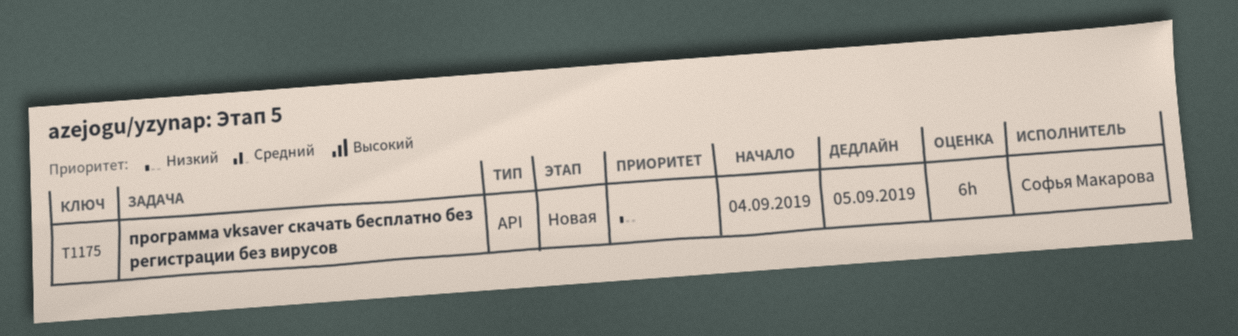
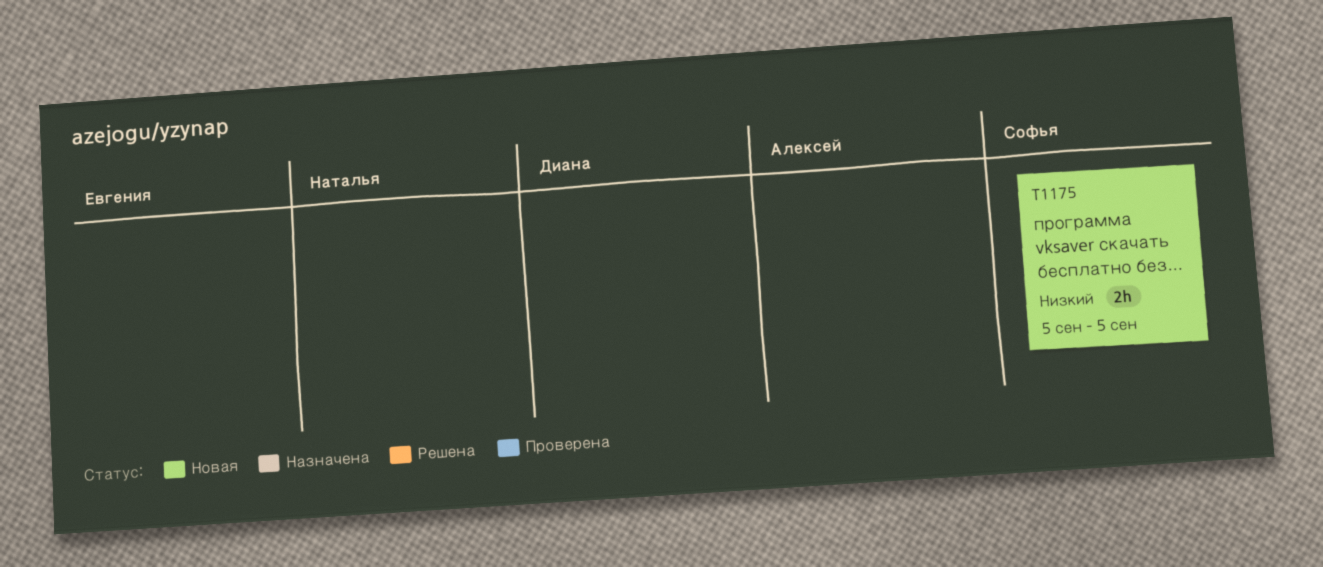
T1175, estimate: 6h -> 2h
T1175, start: Sep 4 -> Sep 5

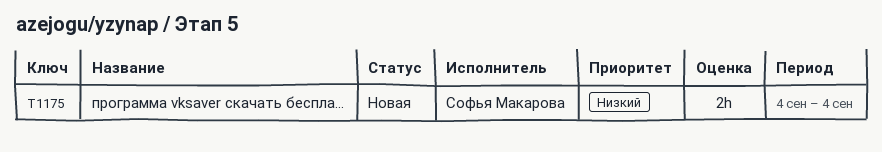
T1175, start: Sep 5 -> Sep 4
T1175, due: Sep 5 -> Sep 4

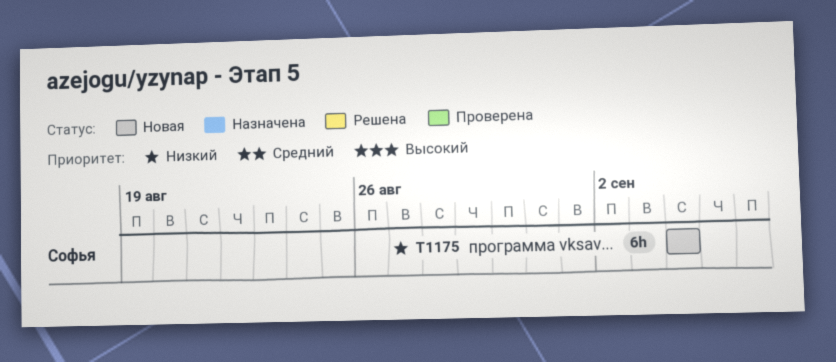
T1175, estimate: 2h -> 6h

